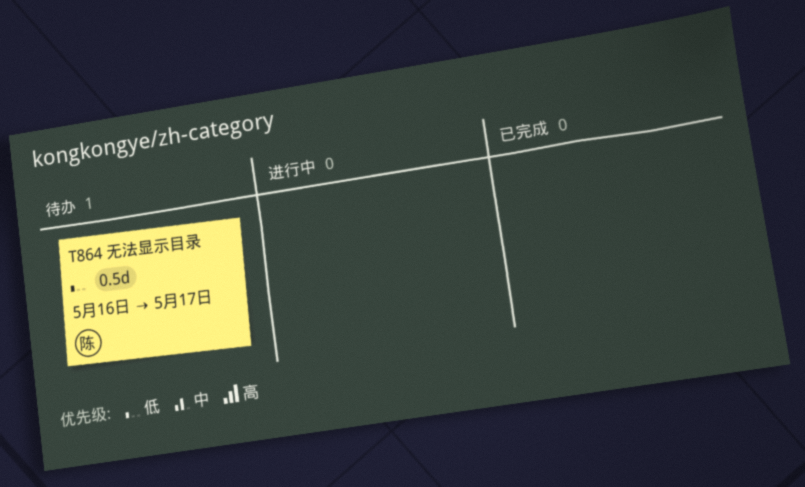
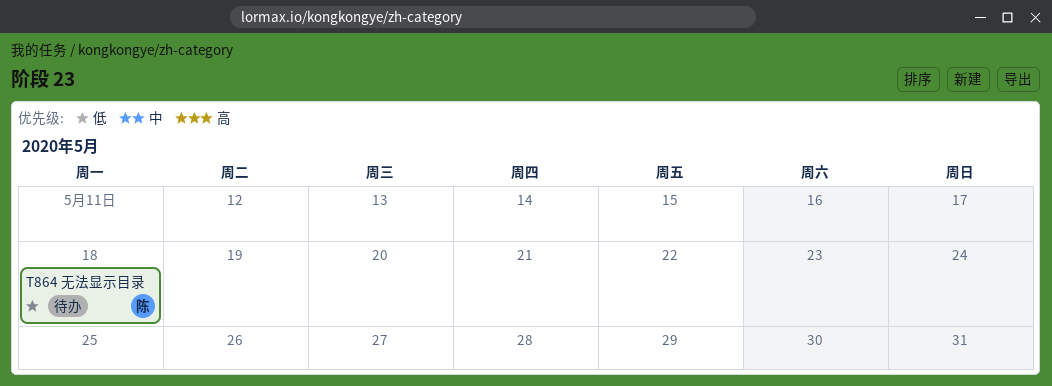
T864, due: May 17 -> May 18

